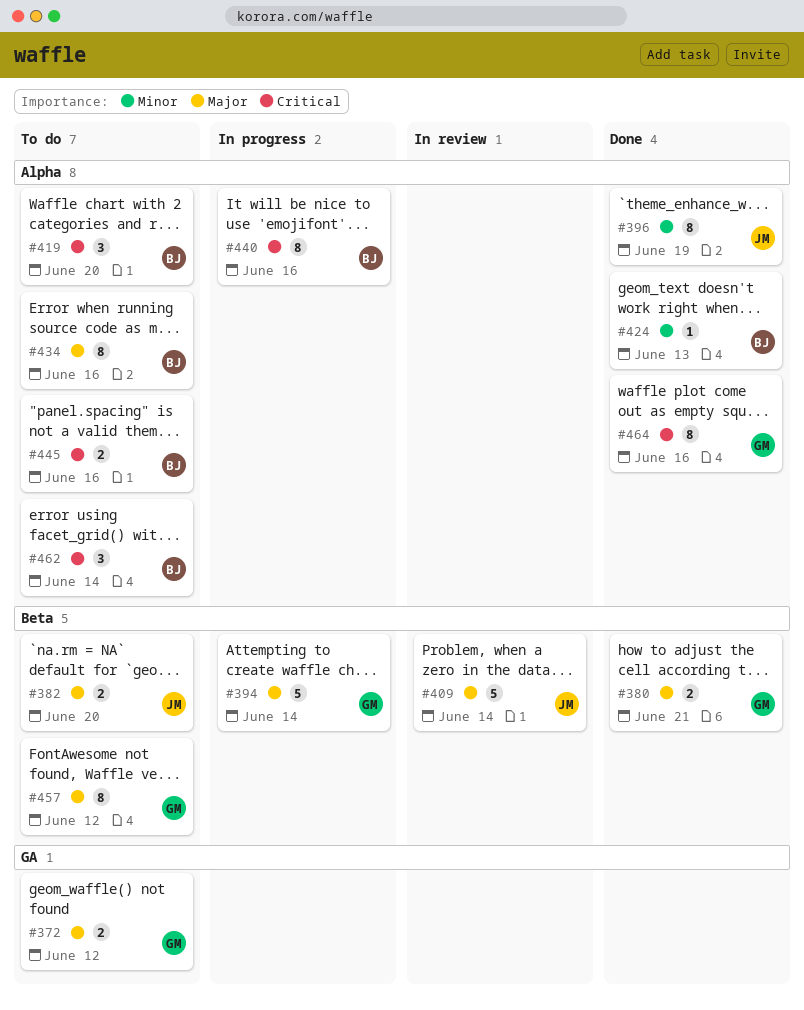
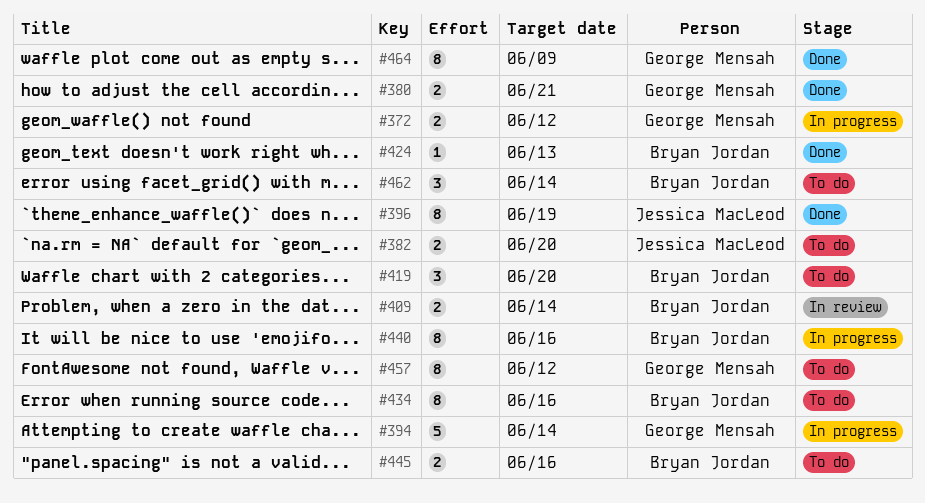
#372, status: To do -> In progress
#409, owner: Jessica MacLeod -> Bryan Jordan
#409, estimate: 5 -> 2
#464, due: Jun 16 -> Jun 9

